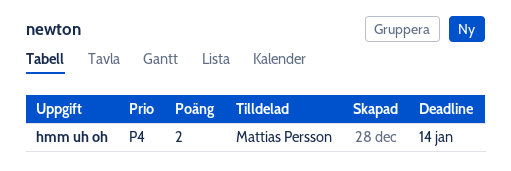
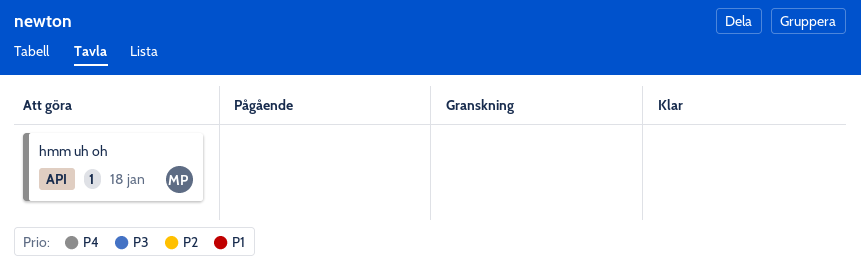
hmm uh oh, estimate: 2 -> 1
hmm uh oh, due: Jan 14 -> Jan 18

